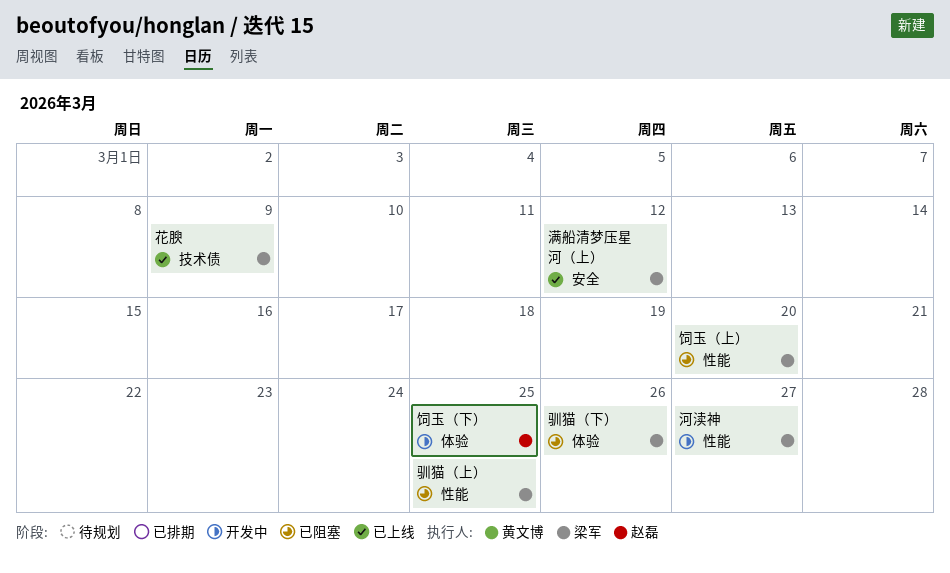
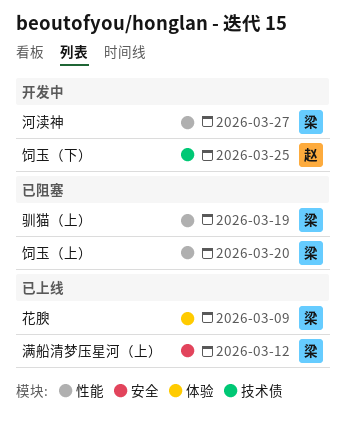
花腴, label: 技术债 -> 体验
饲玉（下）, label: 体验 -> 技术债
驯猫（上）, due: Mar 25 -> Mar 19
驯猫（下）: present -> none

